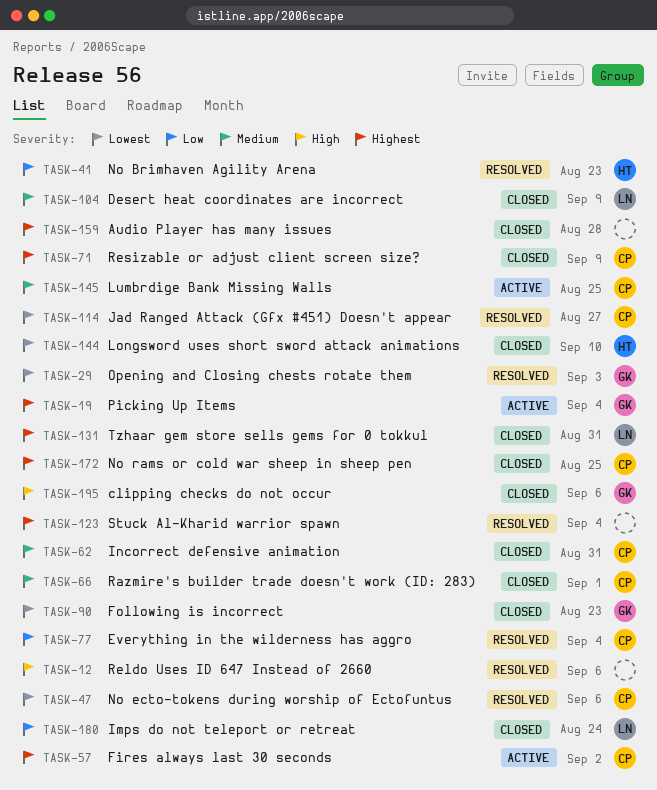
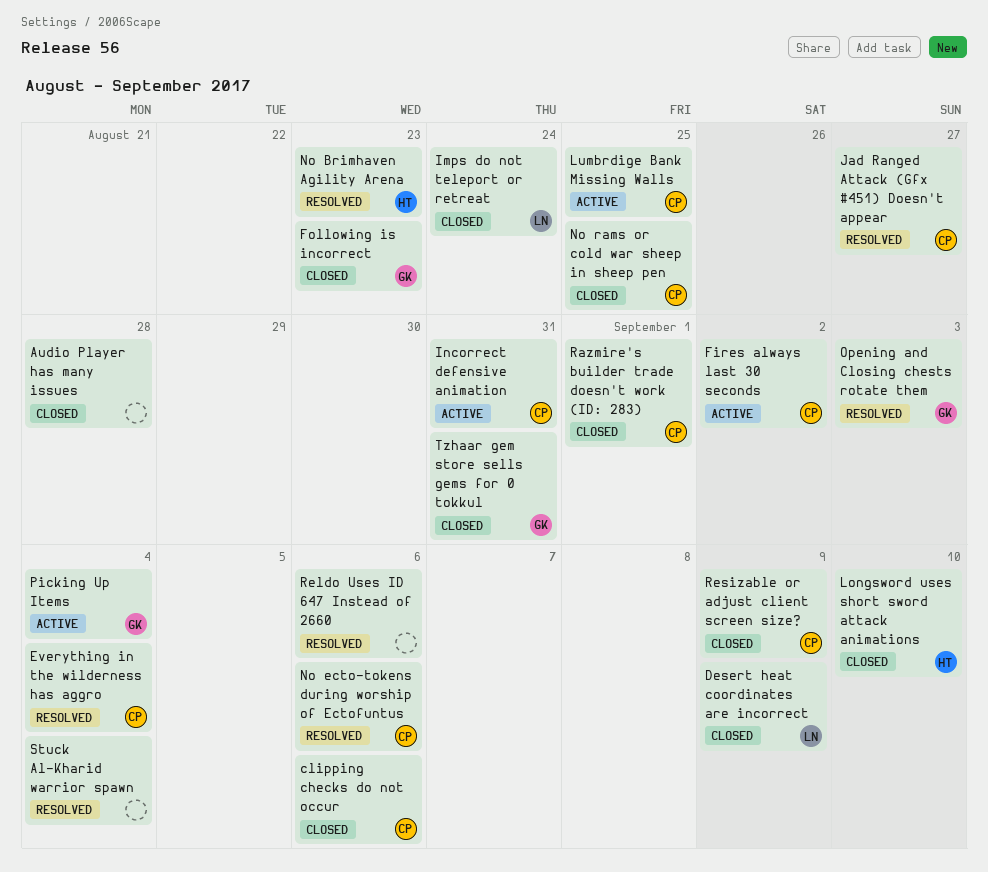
clipping checks do not occur, owner: GK -> CP
Incorrect defensive animation, status: Closed -> Active
Tzhaar gem store sells gems for 0 tokkul, owner: LN -> GK

